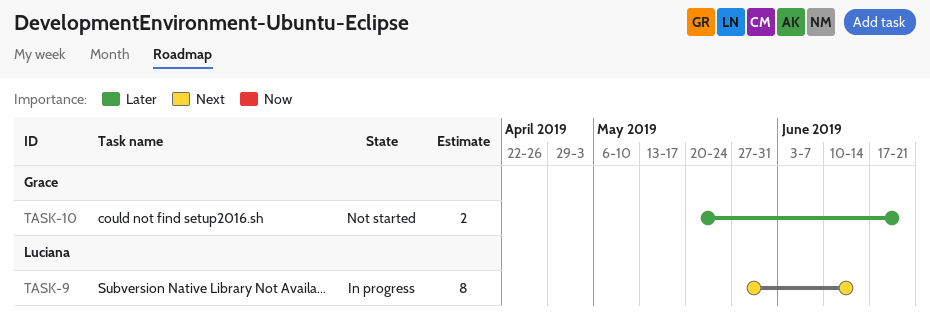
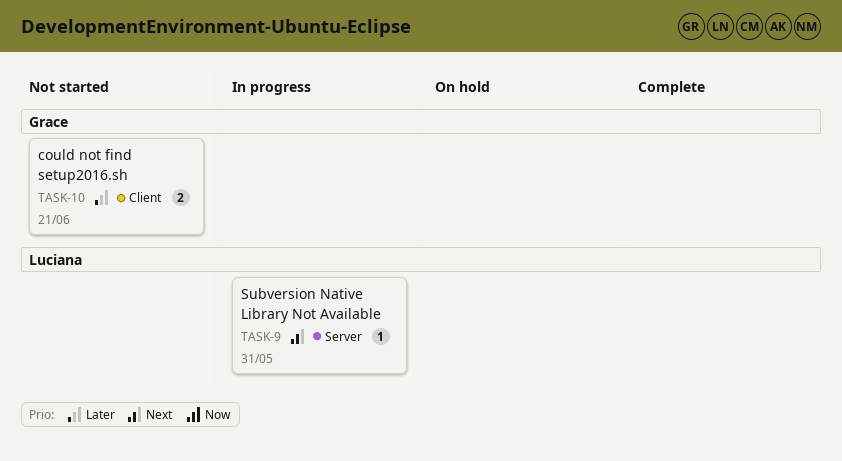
TASK-9, estimate: 8 -> 1
TASK-9, due: Jun 14 -> May 31

